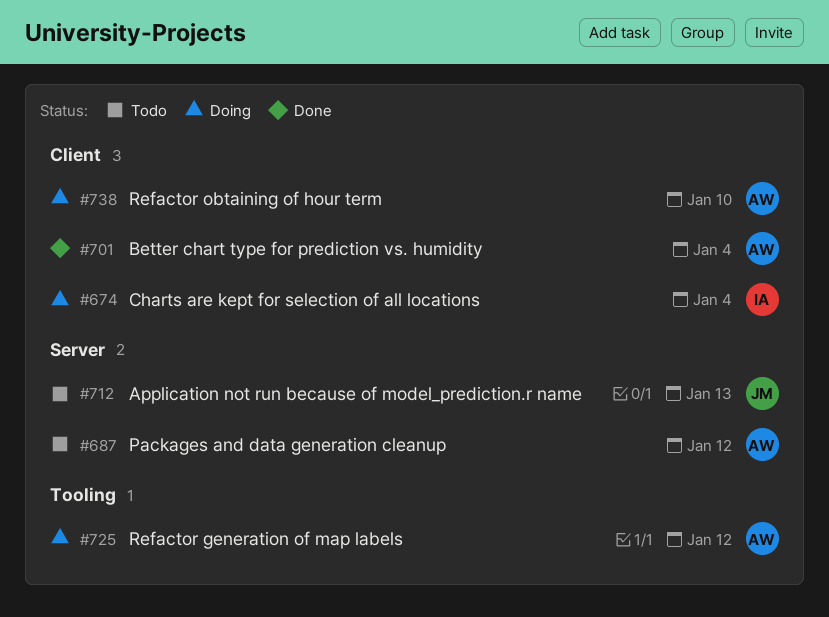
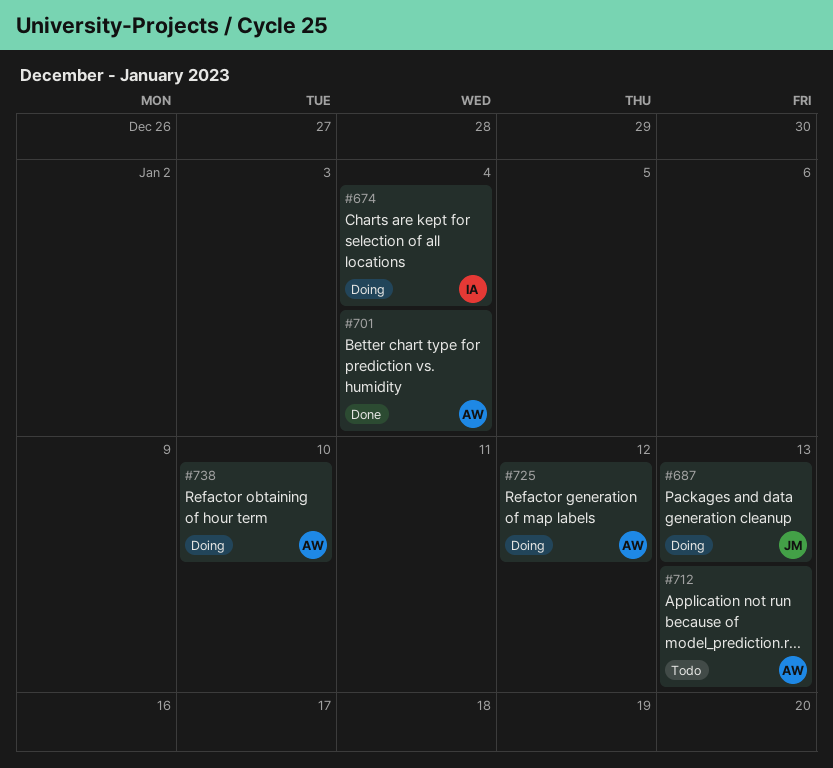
#687, status: Todo -> Doing
#687, owner: AW -> JM
#687, due: Jan 12 -> Jan 13
#712, owner: JM -> AW

